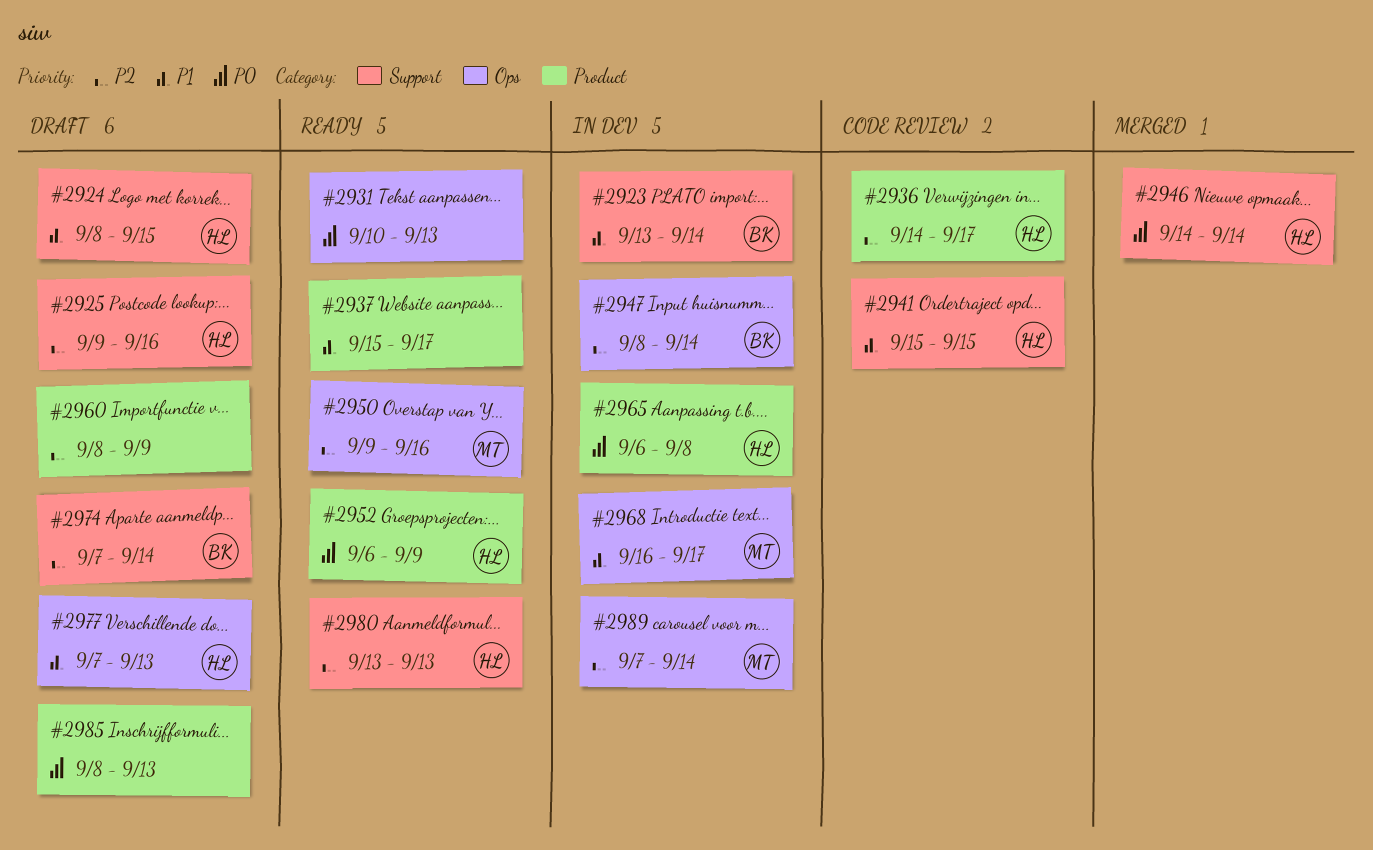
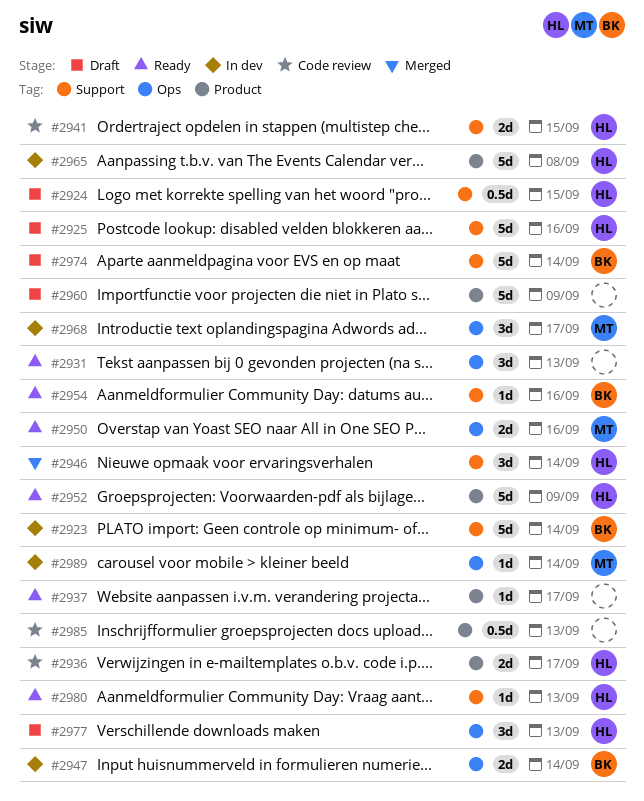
#2954: none -> present
#2985, status: Draft -> Code review

